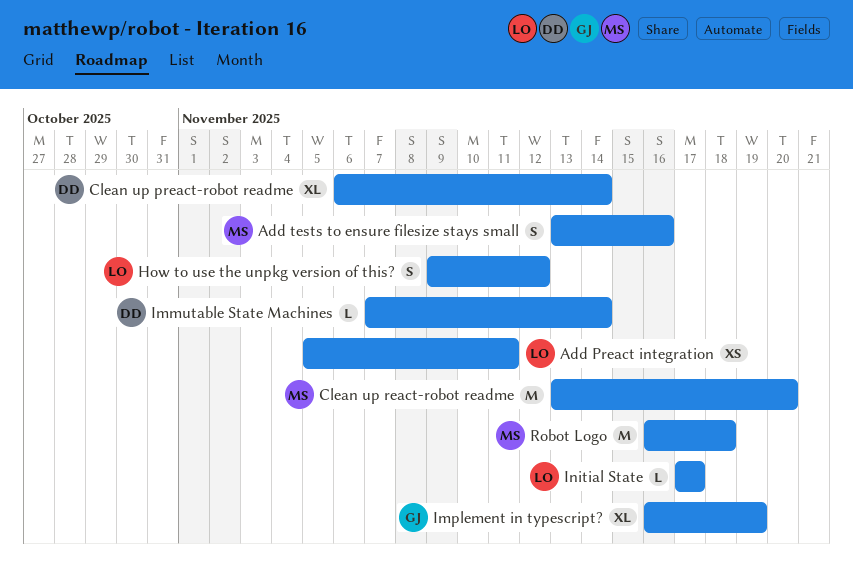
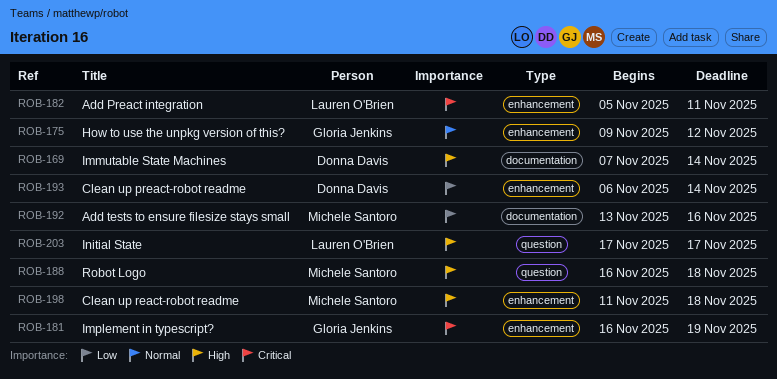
Clean up react-robot readme, start: Nov 13 -> Nov 11
Clean up react-robot readme, due: Nov 20 -> Nov 18
How to use the unpkg version of this?, owner: Lauren O'Brien -> Gloria Jenkins

